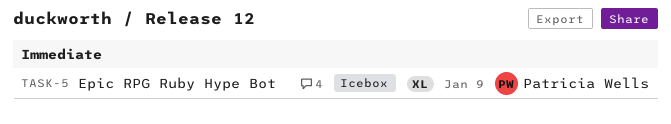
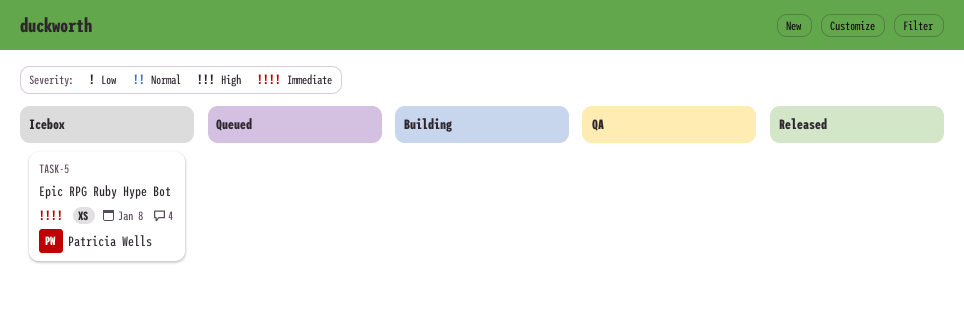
TASK-5, estimate: XL -> XS
TASK-5, due: Jan 9 -> Jan 8

